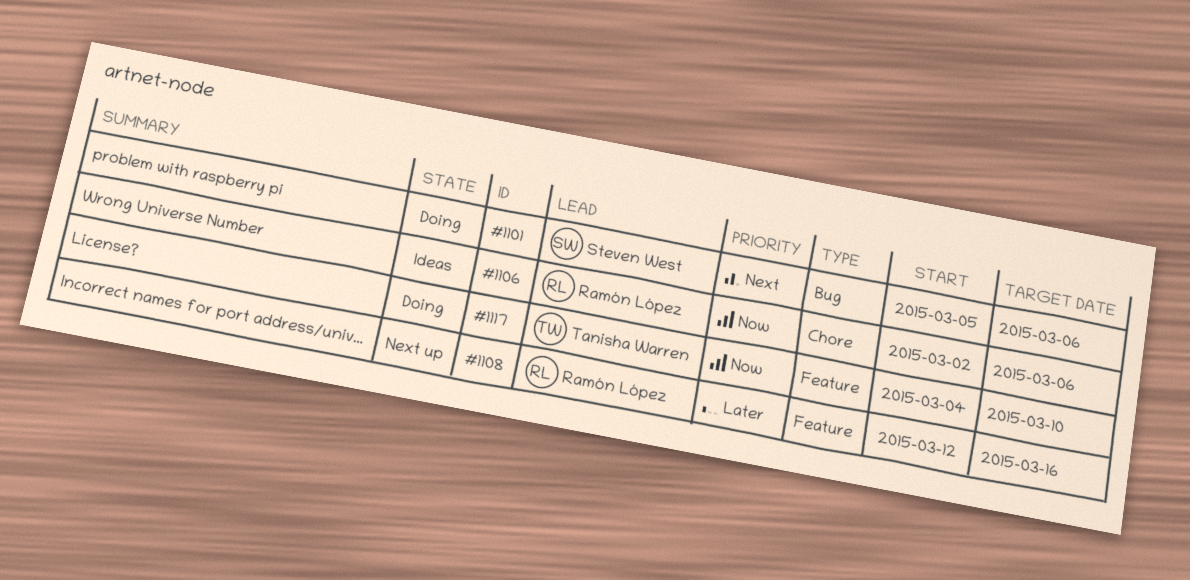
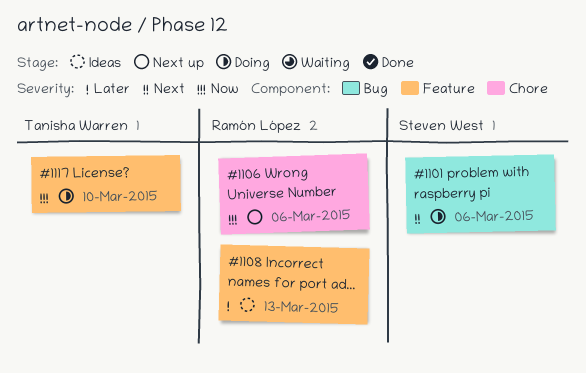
#1106, status: Ideas -> Next up
#1108, status: Next up -> Ideas
#1108, due: Mar 16 -> Mar 13

